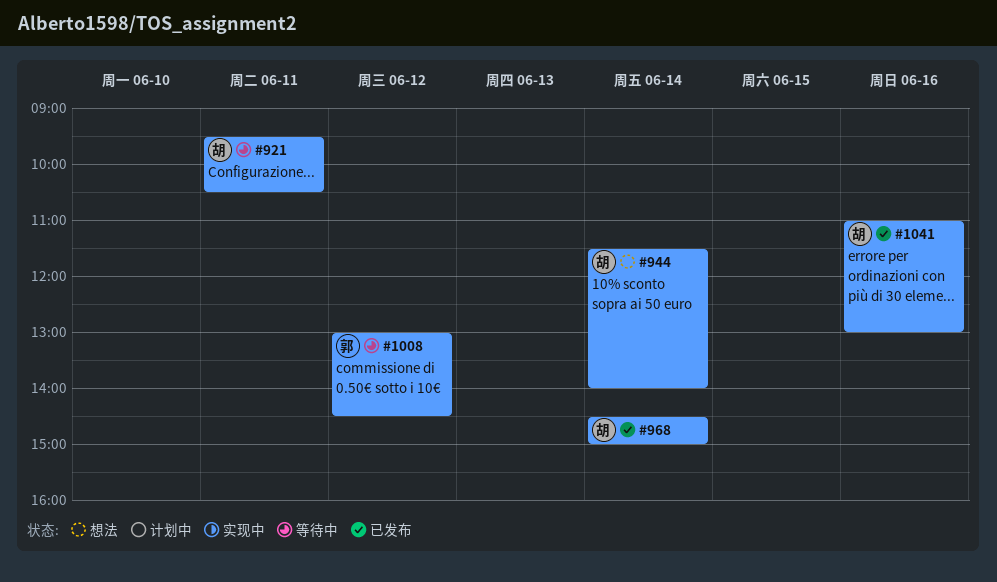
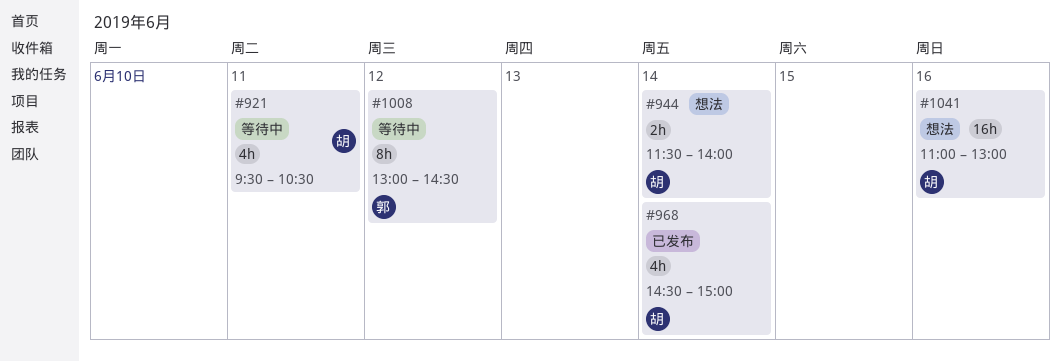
#1041, status: 已发布 -> 想法

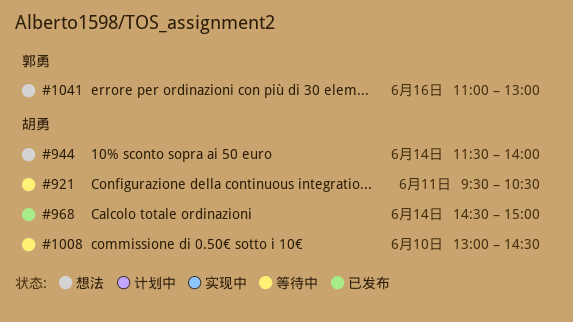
#1008, owner: 郭勇 -> 胡勇
#1008, day: Jun 12 -> Jun 10
#1041, owner: 胡勇 -> 郭勇

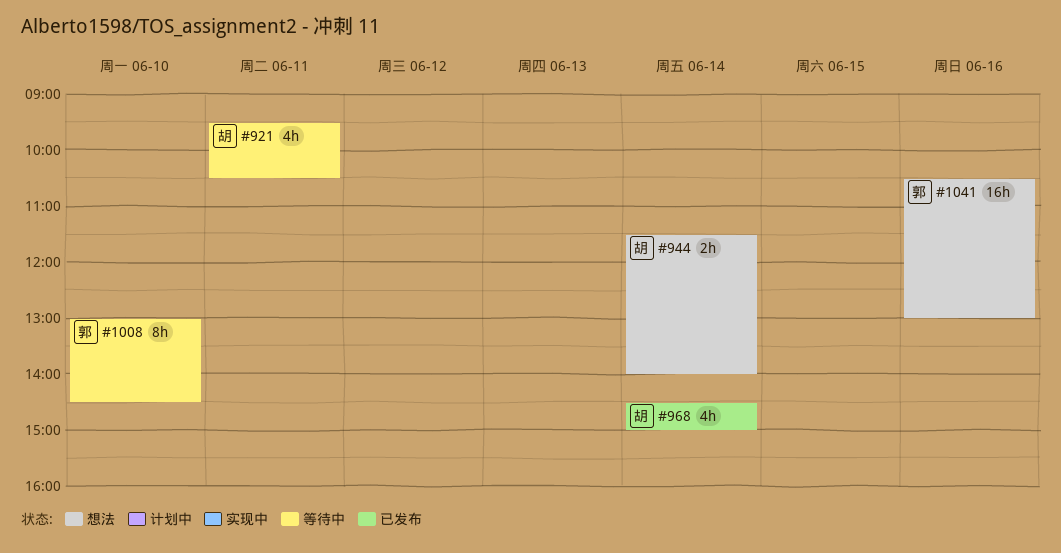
#1008, owner: 胡勇 -> 郭勇
#1041, begins: 11:00 -> 10:30

